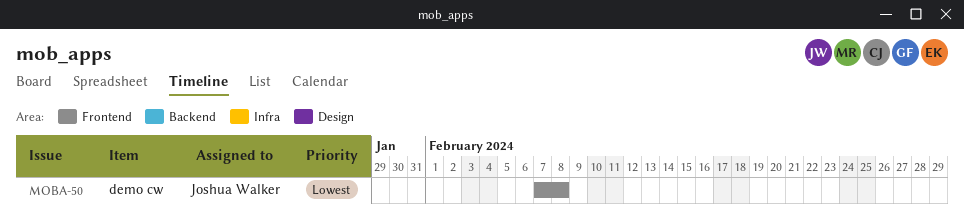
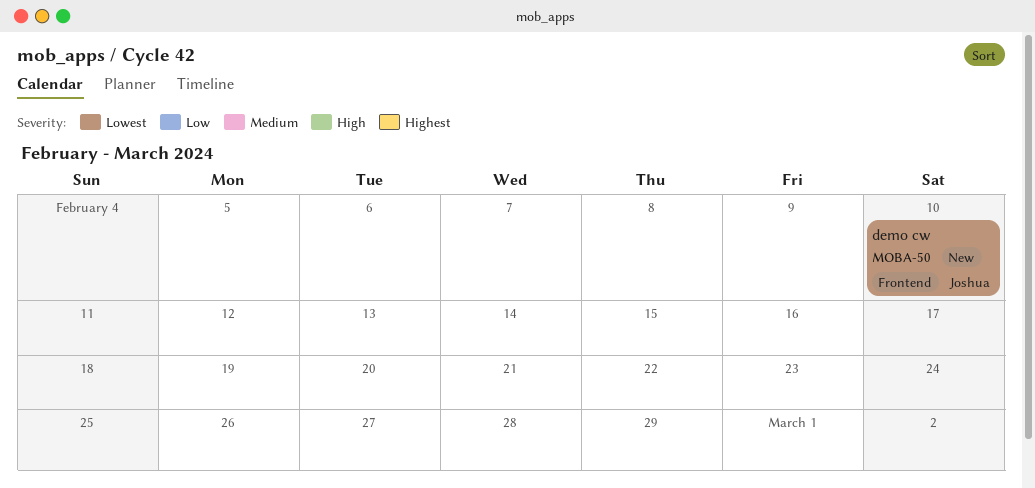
MOBA-50, due: Feb 8 -> Feb 10

